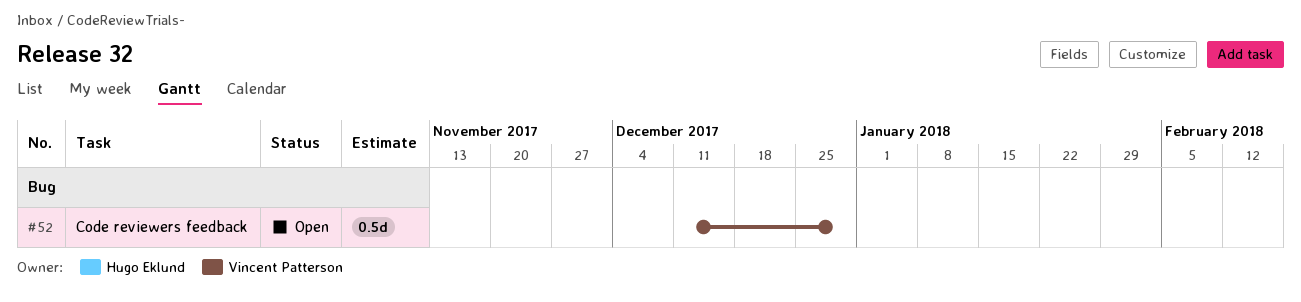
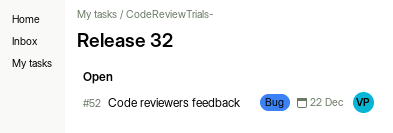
#52, due: Dec 29 -> Dec 22

